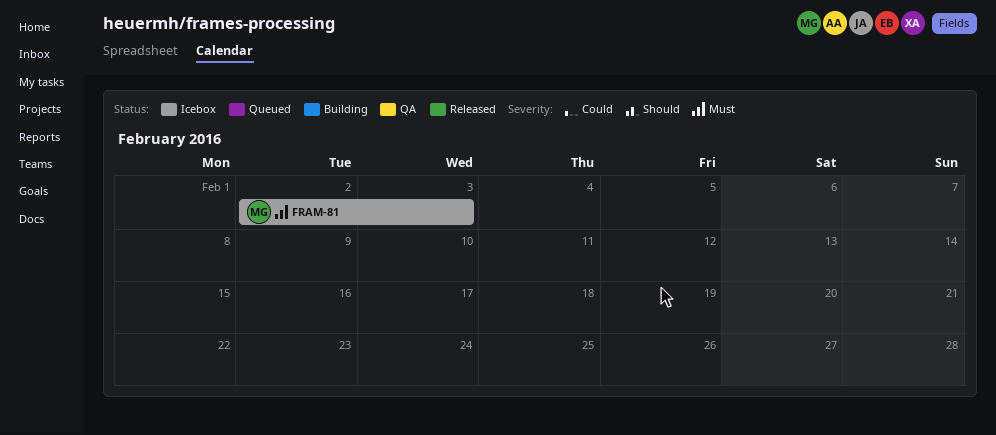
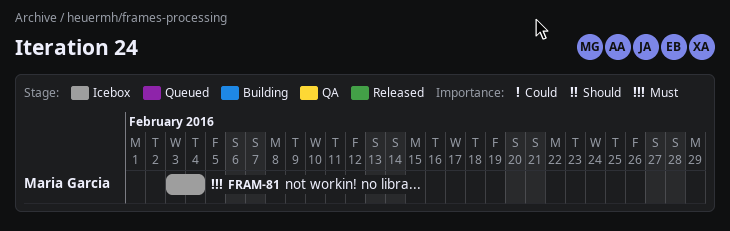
FRAM-81, start: Feb 2 -> Feb 3
FRAM-81, due: Feb 3 -> Feb 4

